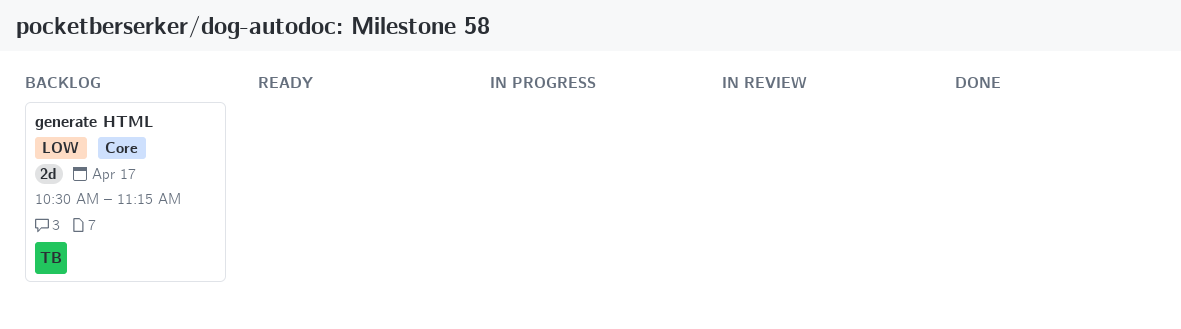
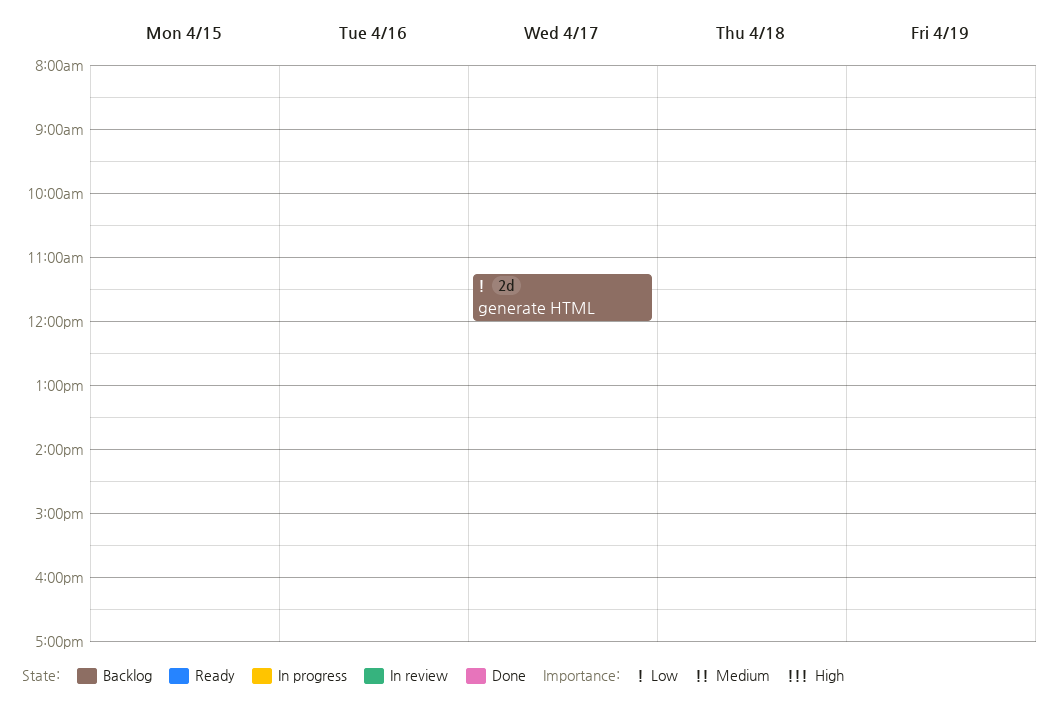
generate HTML, begins: 10:30 -> 11:15
generate HTML, ends: 11:15 -> 12:00

